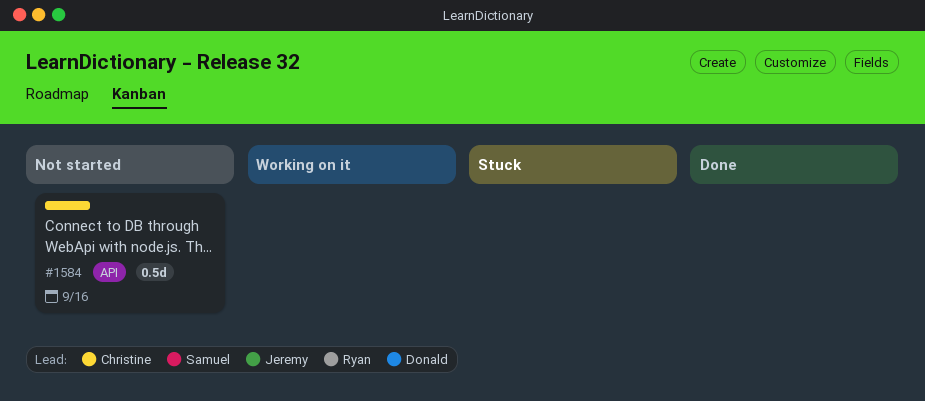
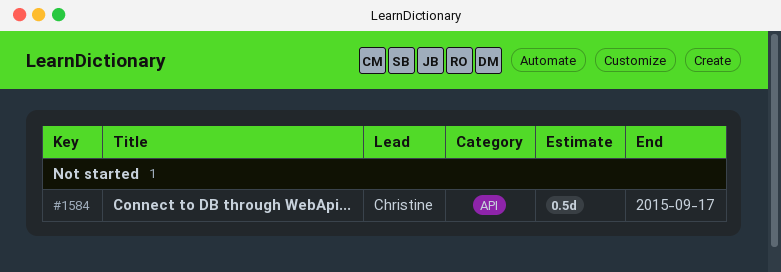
#1584, due: Sep 16 -> Sep 17

